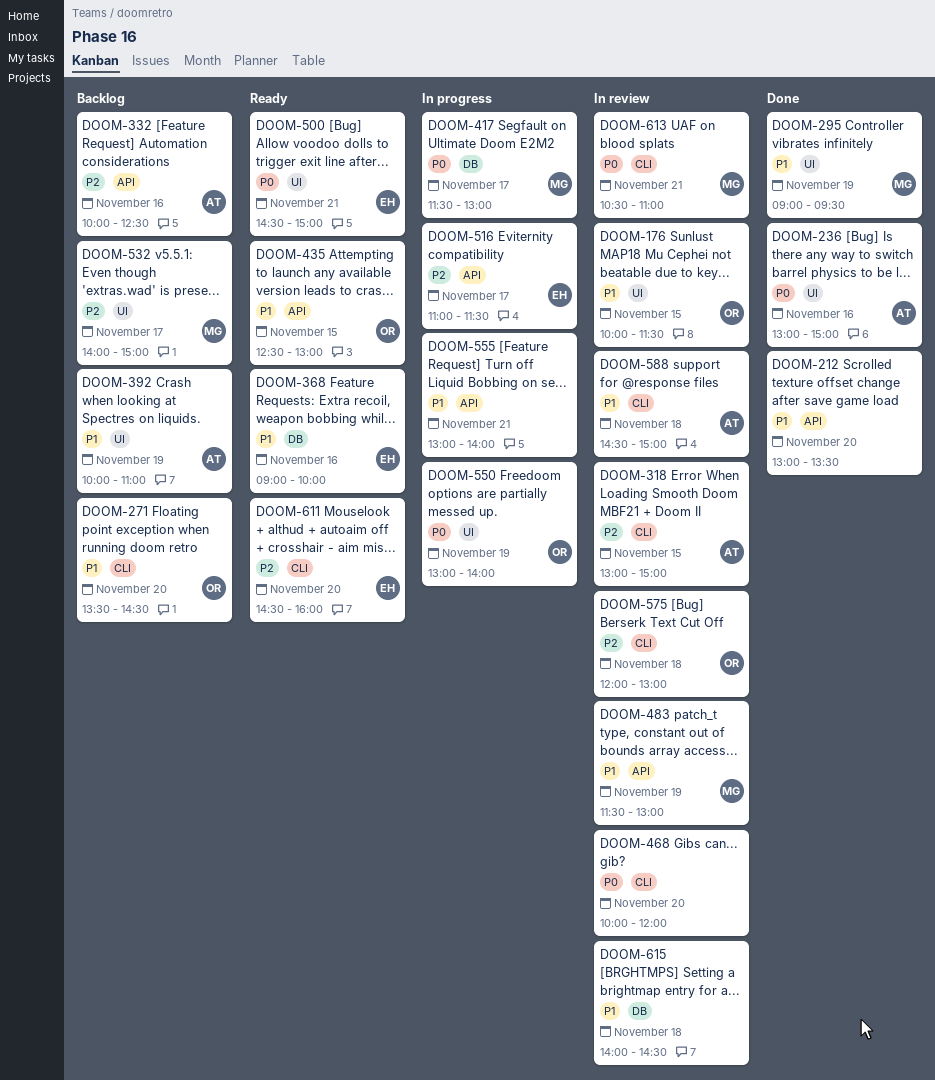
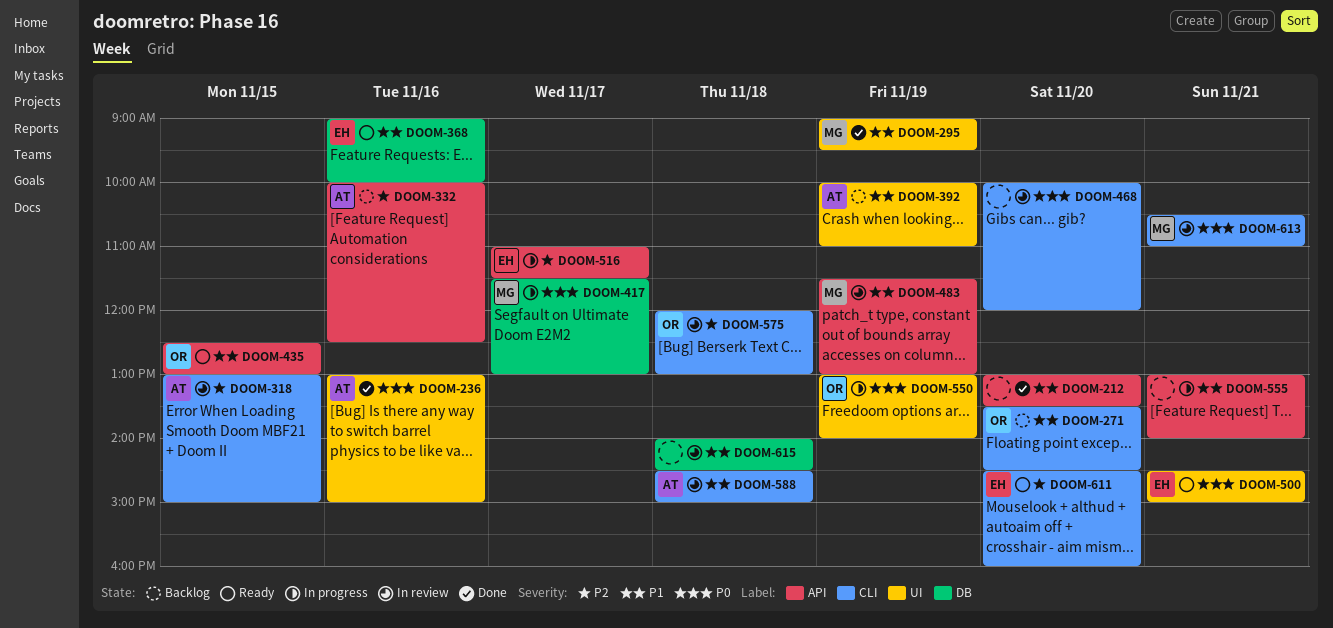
DOOM-176: present -> none
DOOM-532: present -> none

